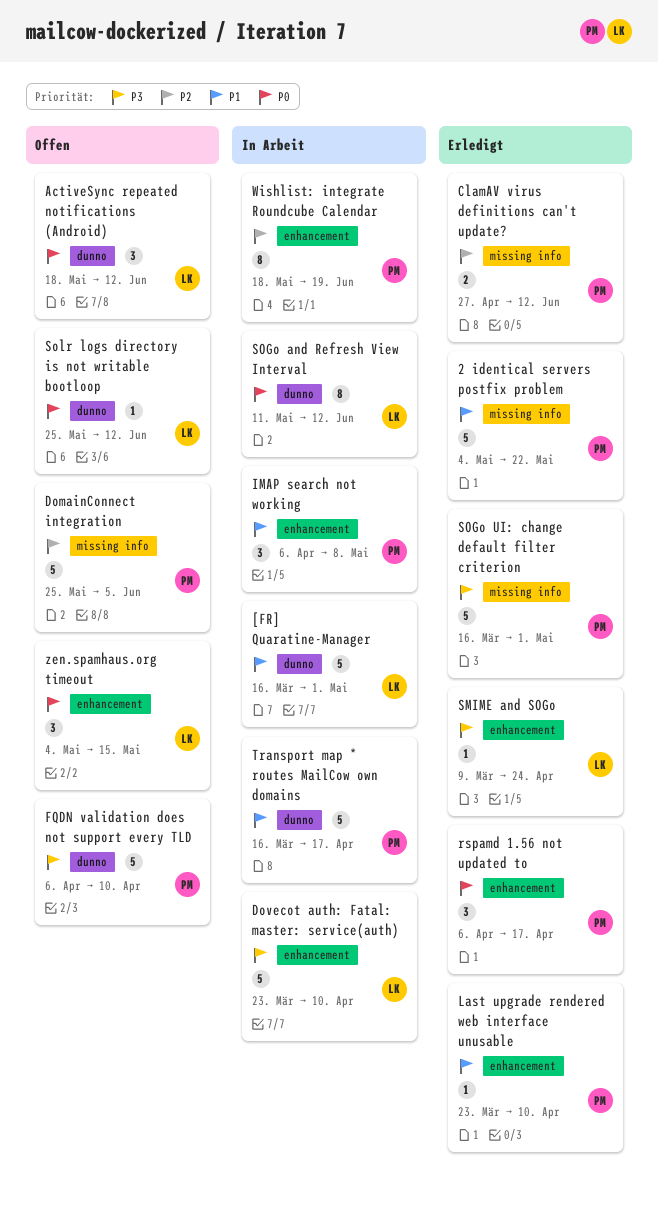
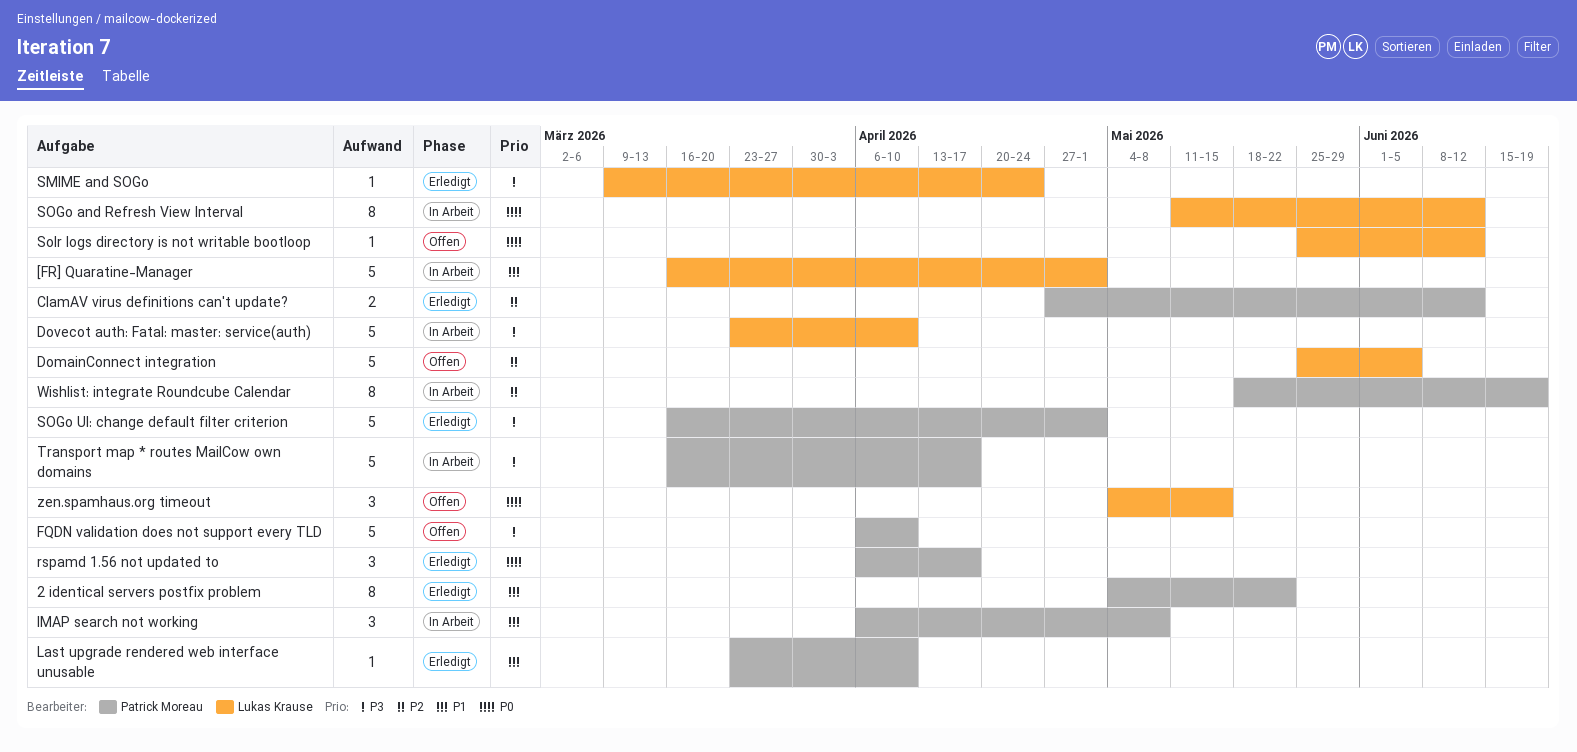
2 identical servers postfix problem, estimate: 5 -> 8
ActiveSync repeated notifications (Android): present -> none
DomainConnect integration, owner: Patrick Moreau -> Lukas Krause
Transport map * routes MailCow own domains, priority: P1 -> P3

